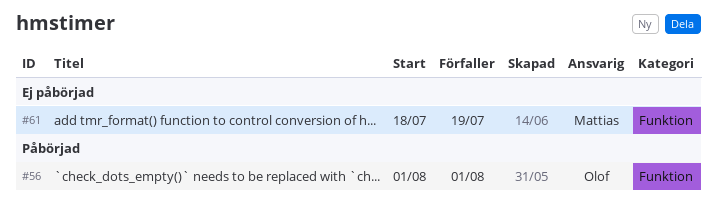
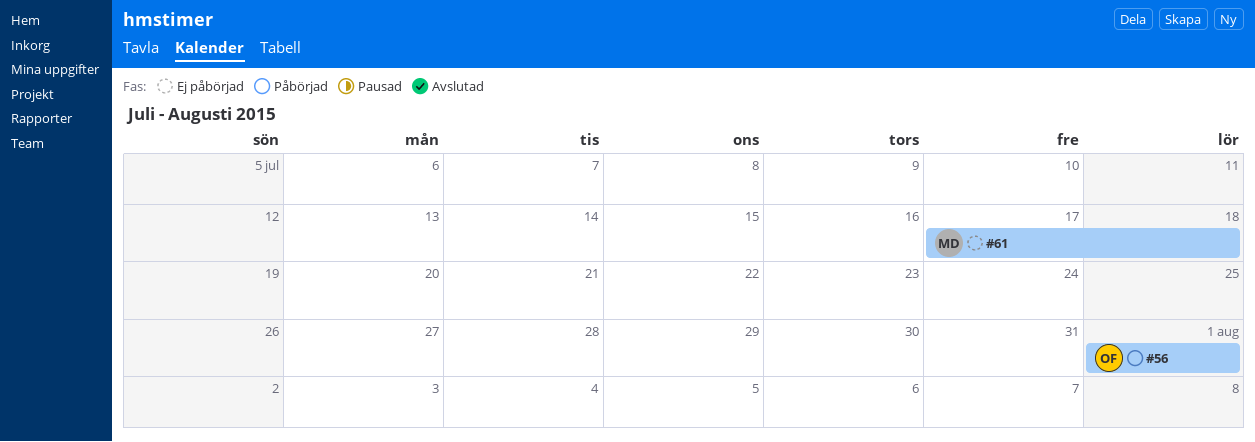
#61, start: Jul 18 -> Jul 17
#61, due: Jul 19 -> Jul 18

